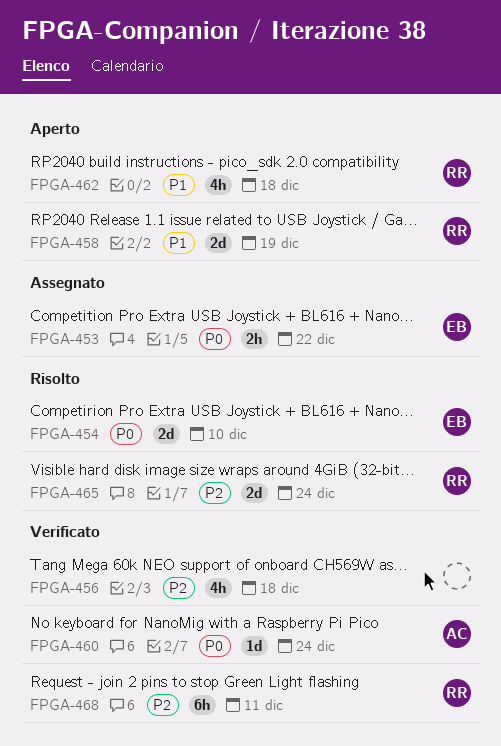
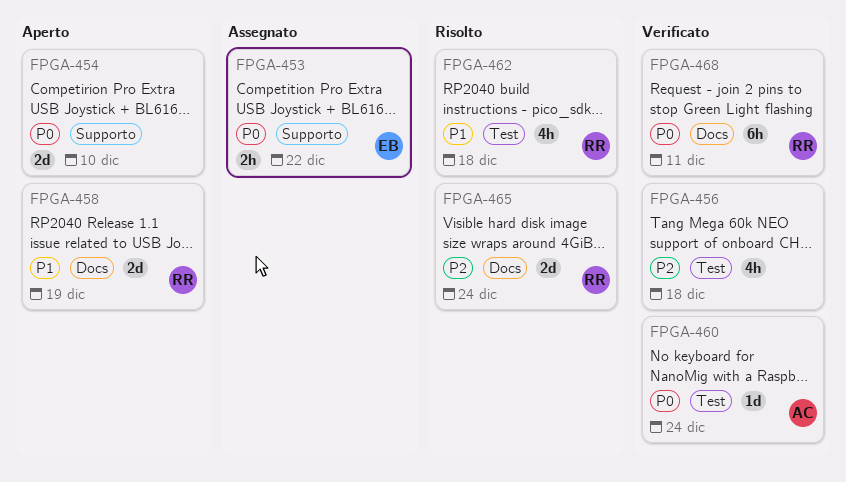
FPGA-454, status: Risolto -> Aperto
FPGA-454, owner: EB -> none
FPGA-462, status: Aperto -> Risolto
FPGA-468, priority: P2 -> P0

